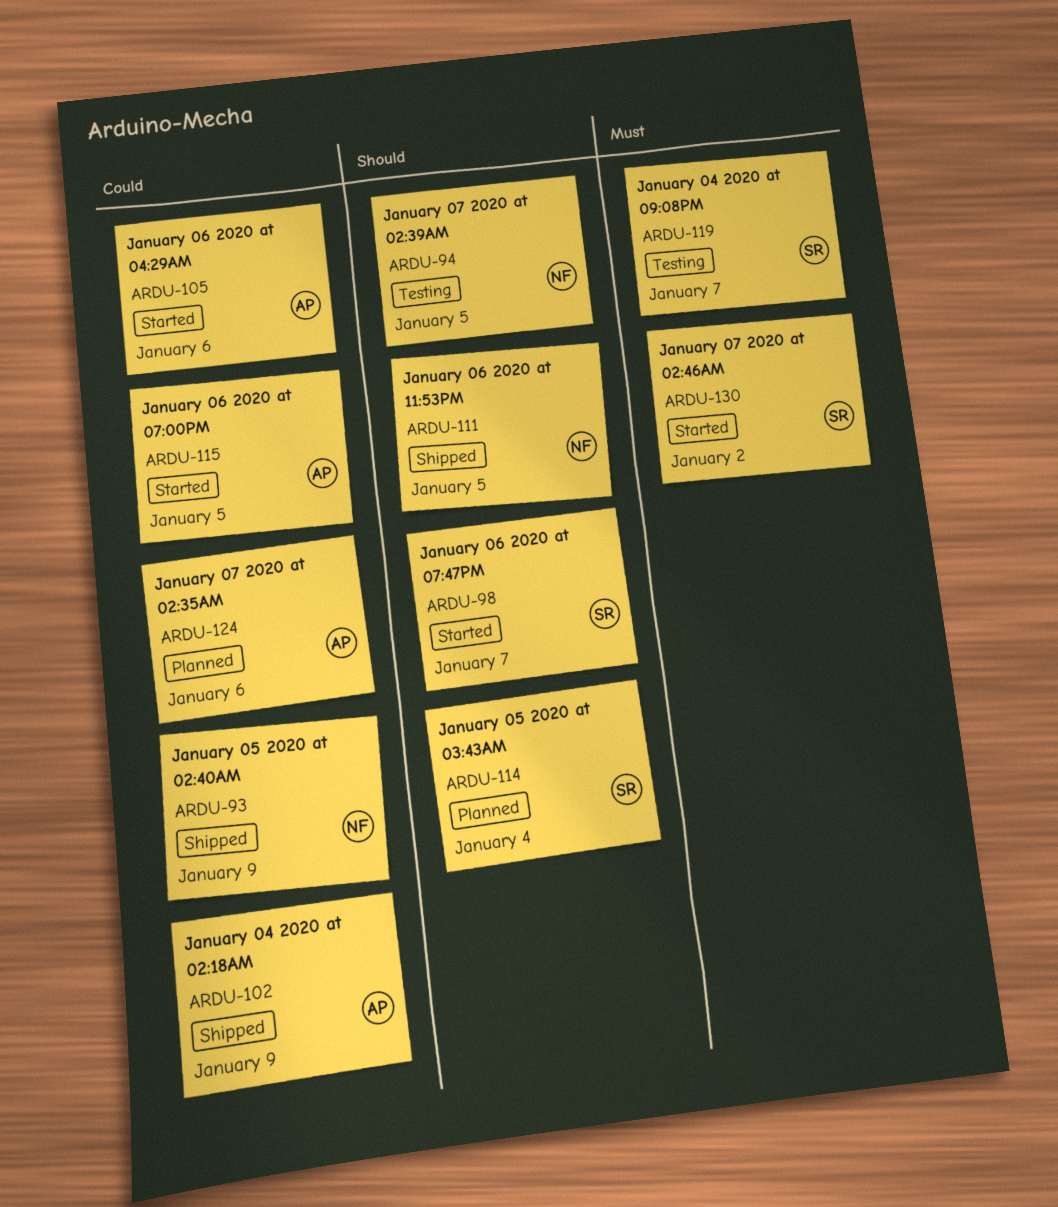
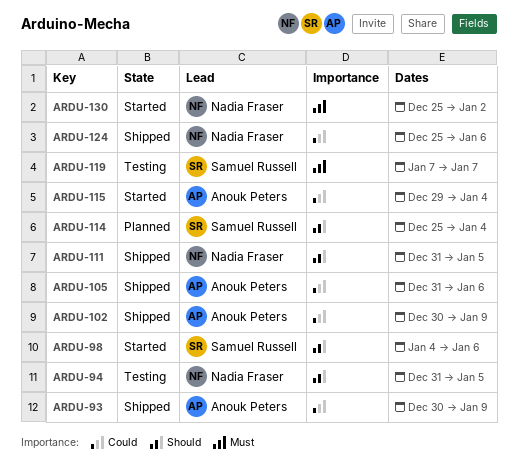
ARDU-93, owner: Nadia Fraser -> Anouk Peters
ARDU-98, due: Jan 7 -> Jan 6
ARDU-105, status: Started -> Shipped
ARDU-115, due: Jan 5 -> Jan 4
ARDU-124, status: Planned -> Shipped
ARDU-124, owner: Anouk Peters -> Nadia Fraser
ARDU-130, owner: Samuel Russell -> Nadia Fraser

